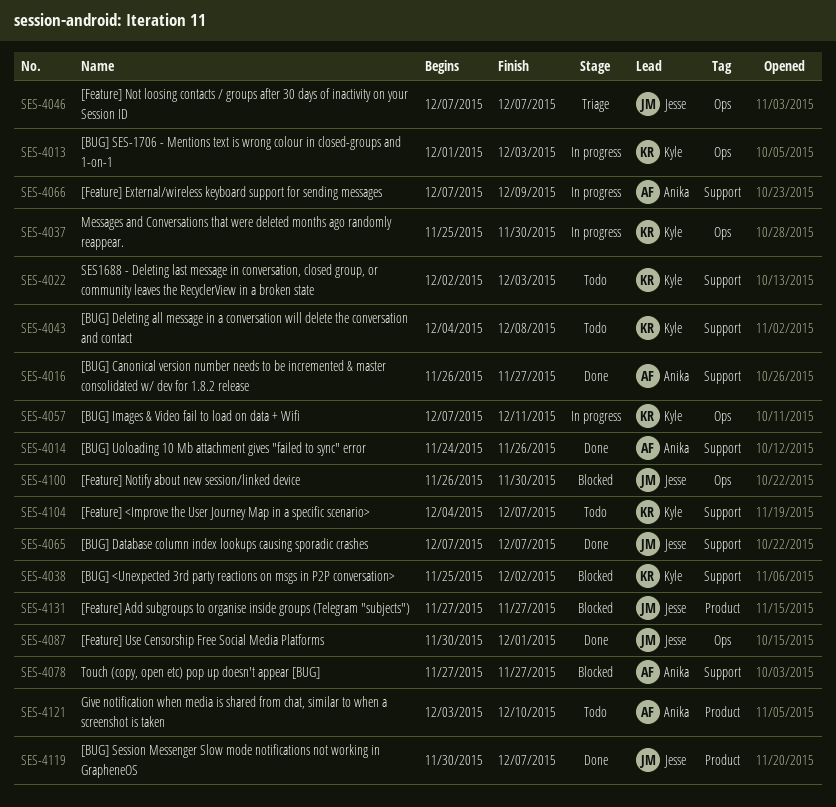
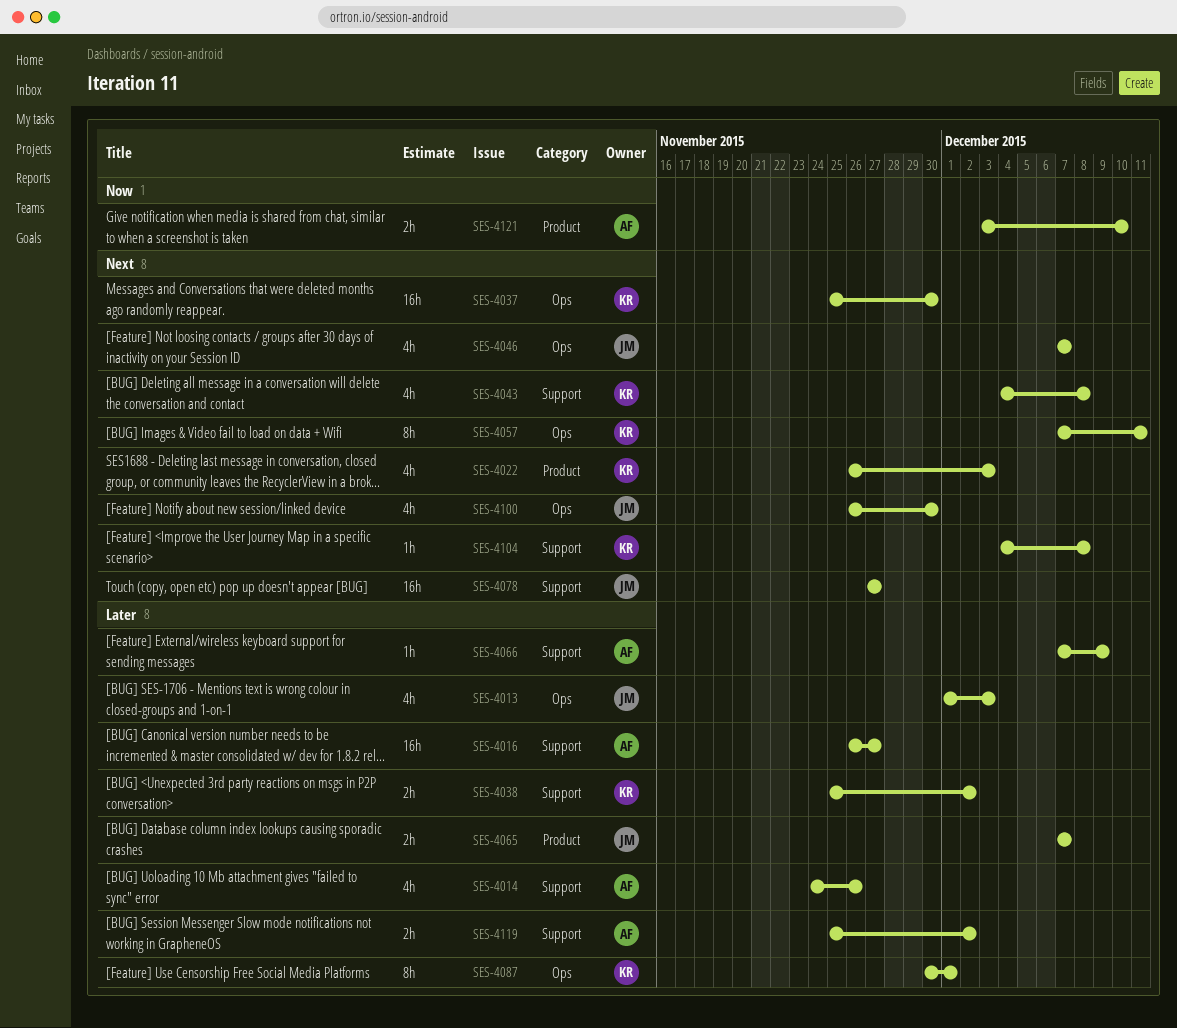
SES-4013, owner: Kyle -> Jesse
SES-4022, label: Support -> Product
SES-4022, start: Dec 2 -> Nov 26
SES-4065, label: Support -> Product
SES-4078, owner: Anika -> Jesse
SES-4087, owner: Jesse -> Kyle
SES-4104, due: Dec 7 -> Dec 8
SES-4119, owner: Jesse -> Anika
SES-4119, label: Product -> Support
SES-4119, start: Nov 30 -> Nov 25
SES-4119, due: Dec 7 -> Dec 2
SES-4131: present -> none

